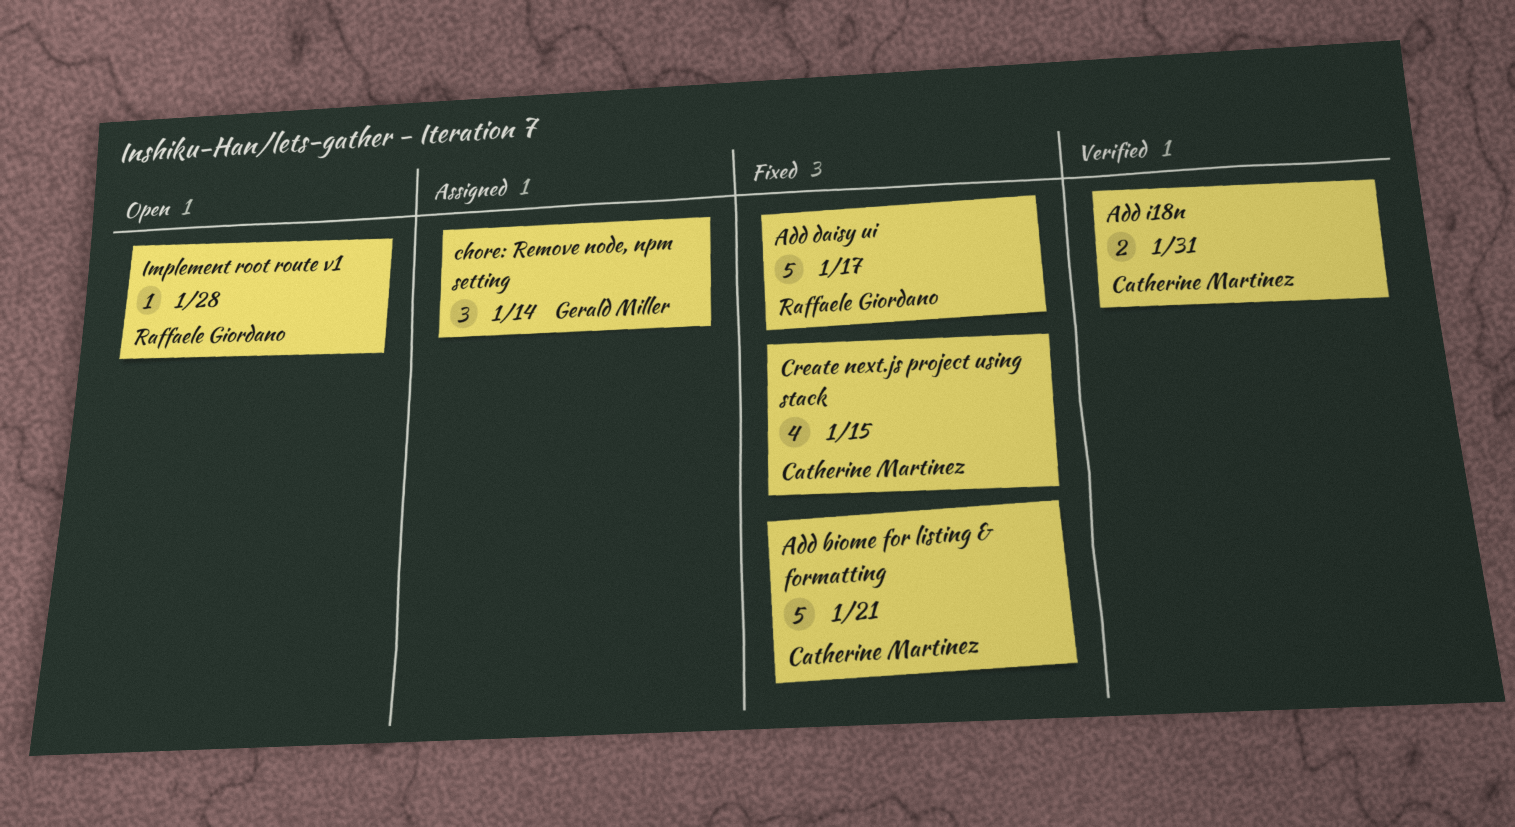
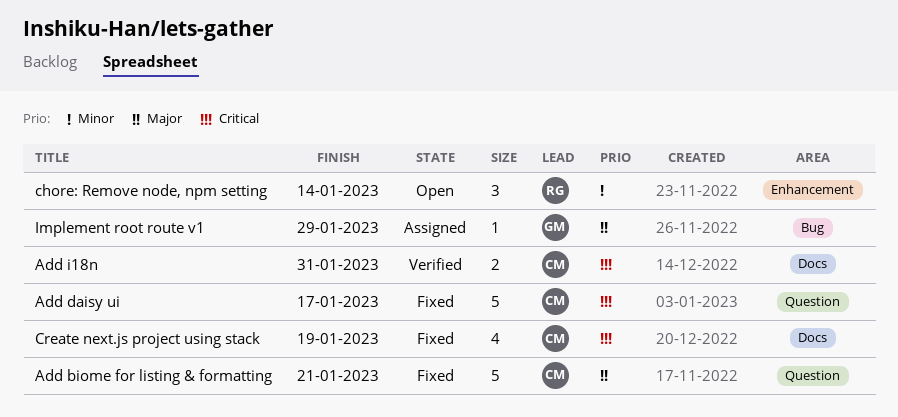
Add daisy ui, owner: Raffaele Giordano -> Catherine Martinez
chore: Remove node, npm setting, status: Assigned -> Open
chore: Remove node, npm setting, owner: Gerald Miller -> Raffaele Giordano
Create next.js project using stack, due: Jan 15 -> Jan 19
Implement root route v1, status: Open -> Assigned
Implement root route v1, owner: Raffaele Giordano -> Gerald Miller
Implement root route v1, due: Jan 28 -> Jan 29

